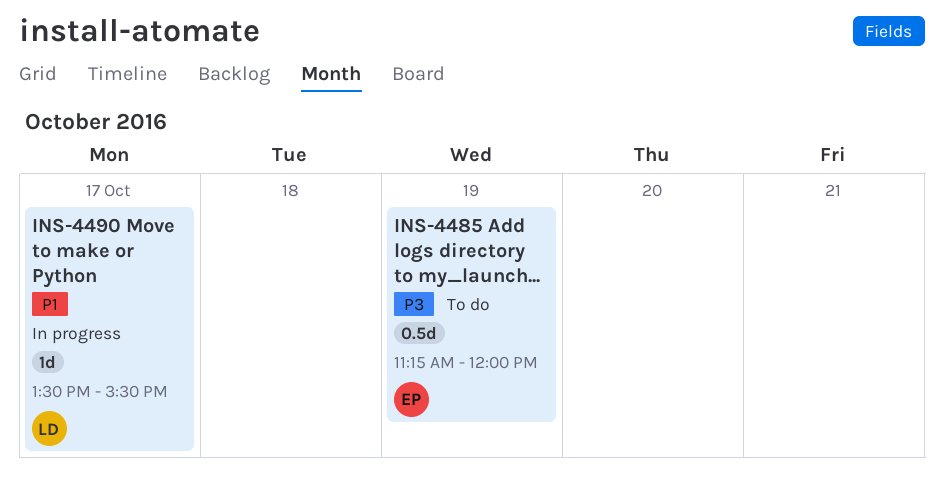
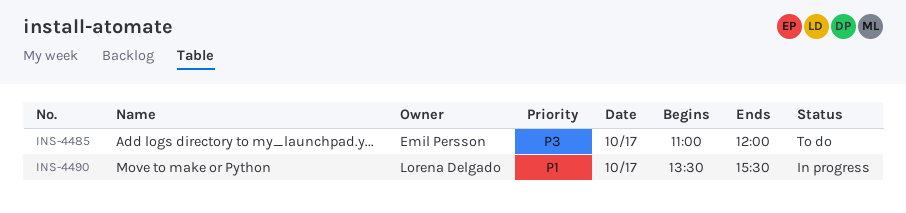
INS-4485, day: Oct 19 -> Oct 17
INS-4485, begins: 11:15 -> 11:00

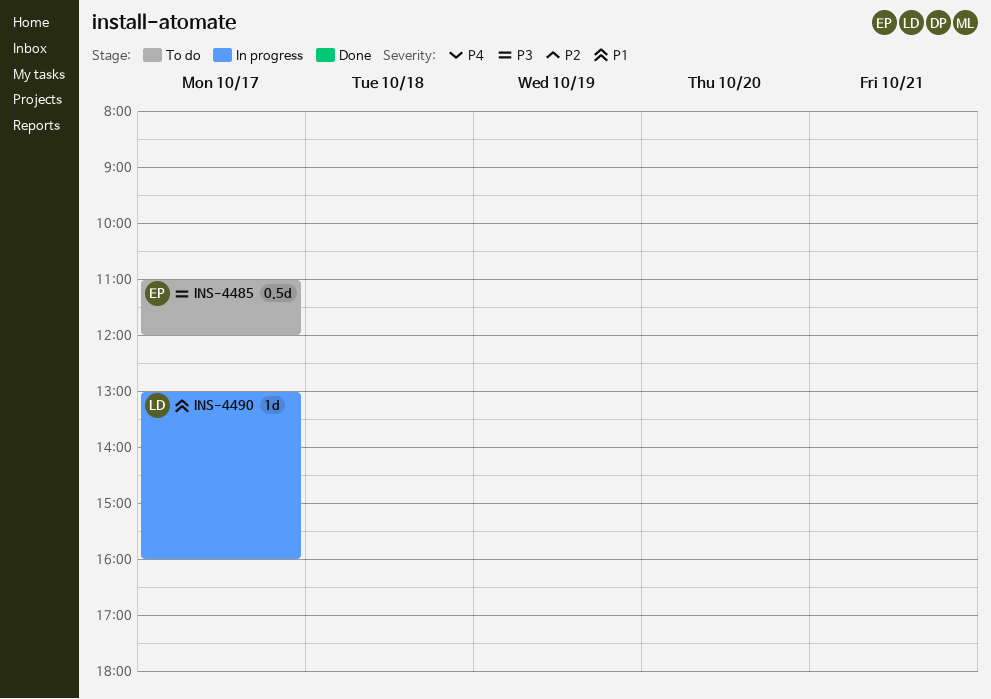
INS-4490, begins: 13:30 -> 13:00
INS-4490, ends: 15:30 -> 16:00

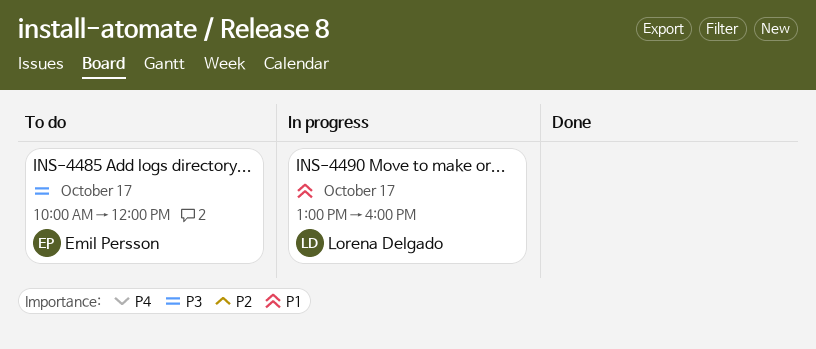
INS-4485, begins: 11:00 -> 10:00

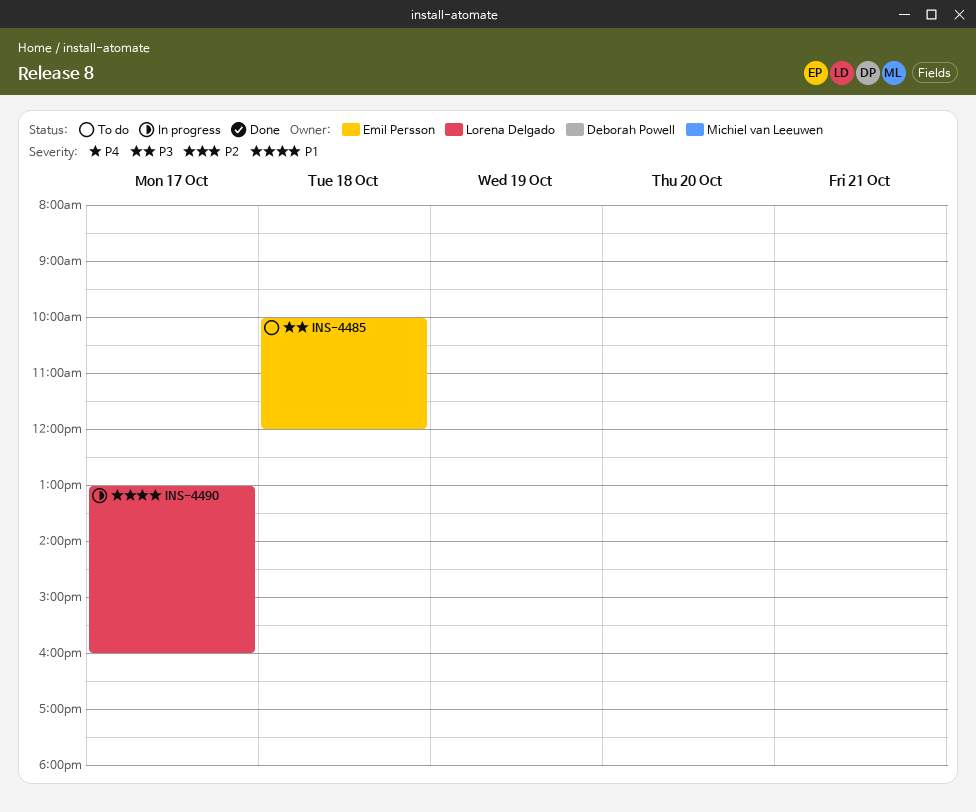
INS-4485, day: Oct 17 -> Oct 18

